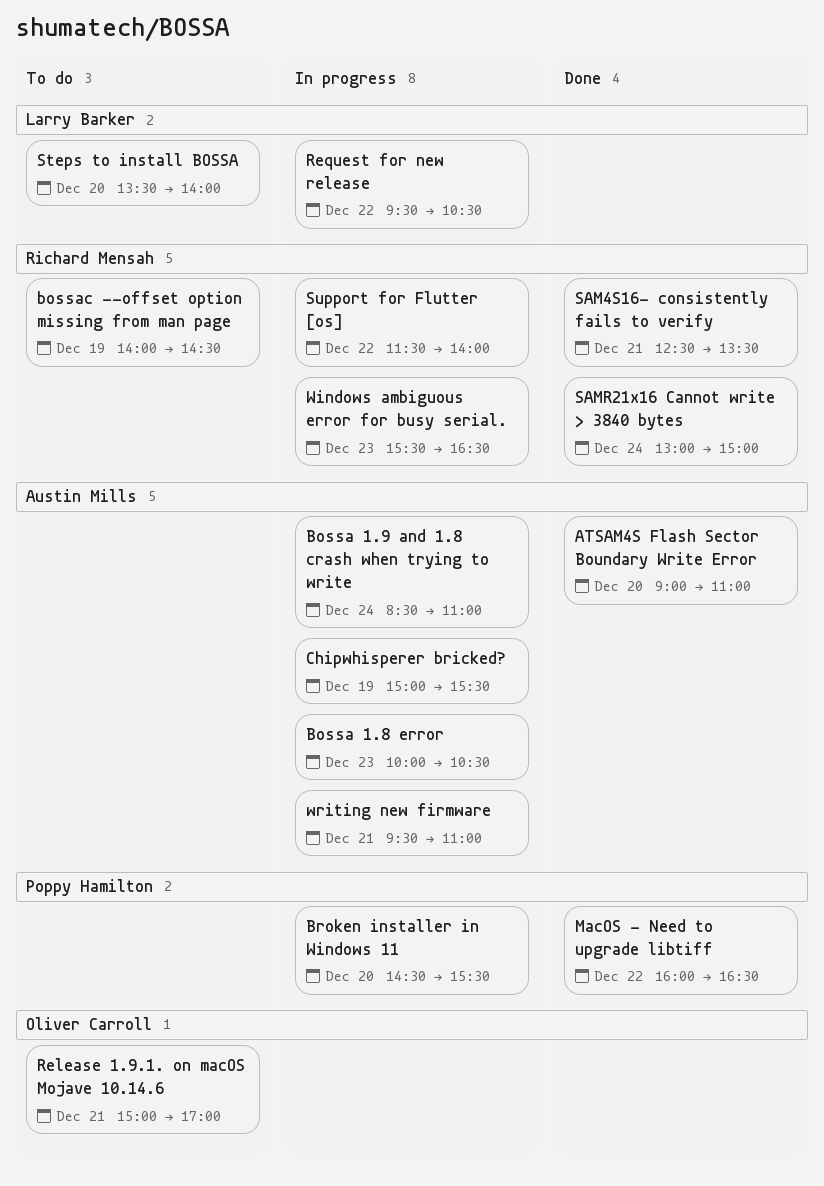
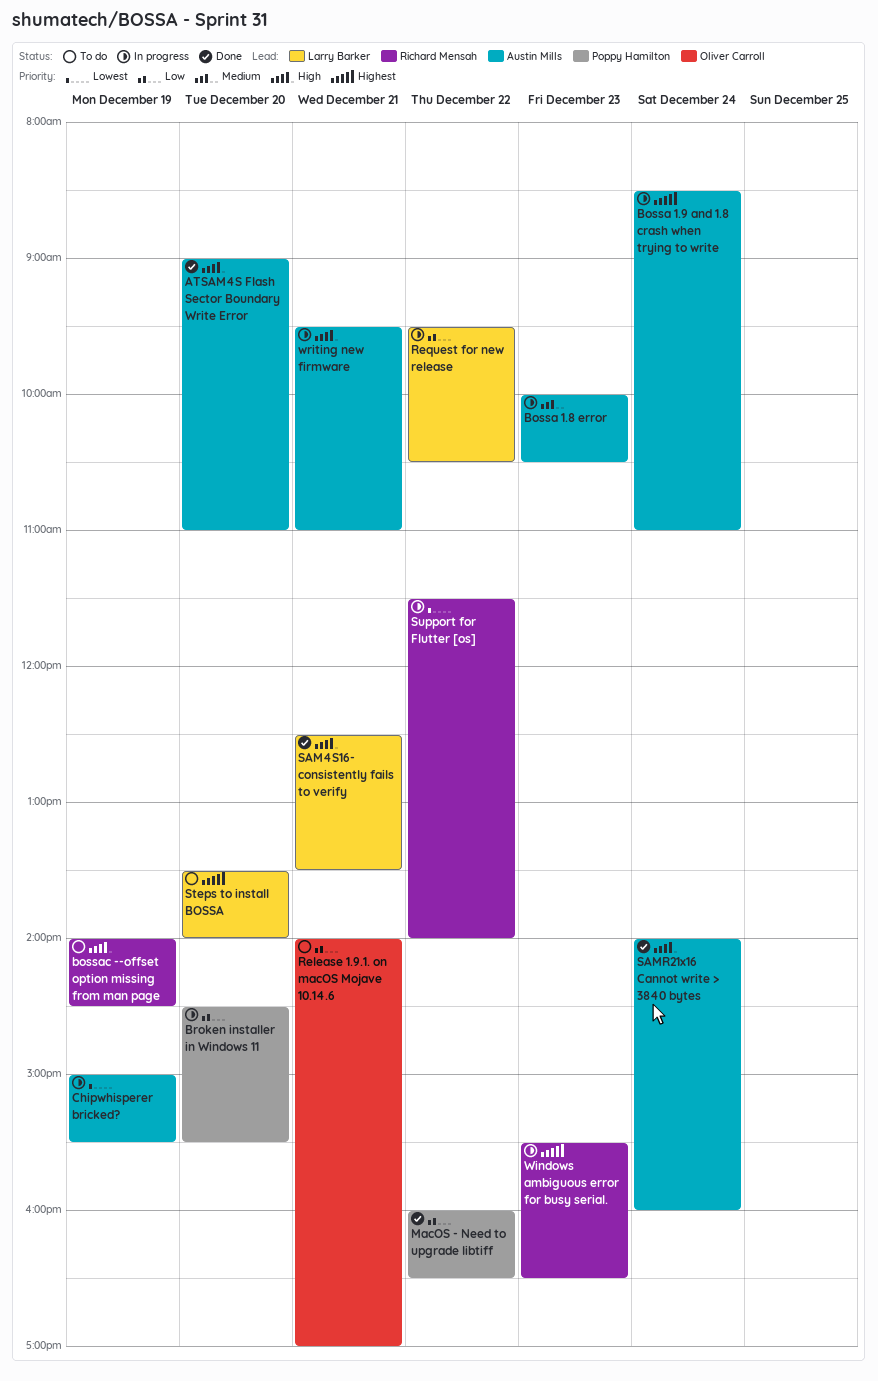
Release 1.9.1. on macOS Mojave 10.14.6, begins: 15:00 -> 14:00
SAM4S16- consistently fails to verify, owner: Richard Mensah -> Larry Barker
SAMR21x16 Cannot write > 3840 bytes, owner: Richard Mensah -> Austin Mills
SAMR21x16 Cannot write > 3840 bytes, begins: 13:00 -> 14:00
SAMR21x16 Cannot write > 3840 bytes, ends: 15:00 -> 16:00

